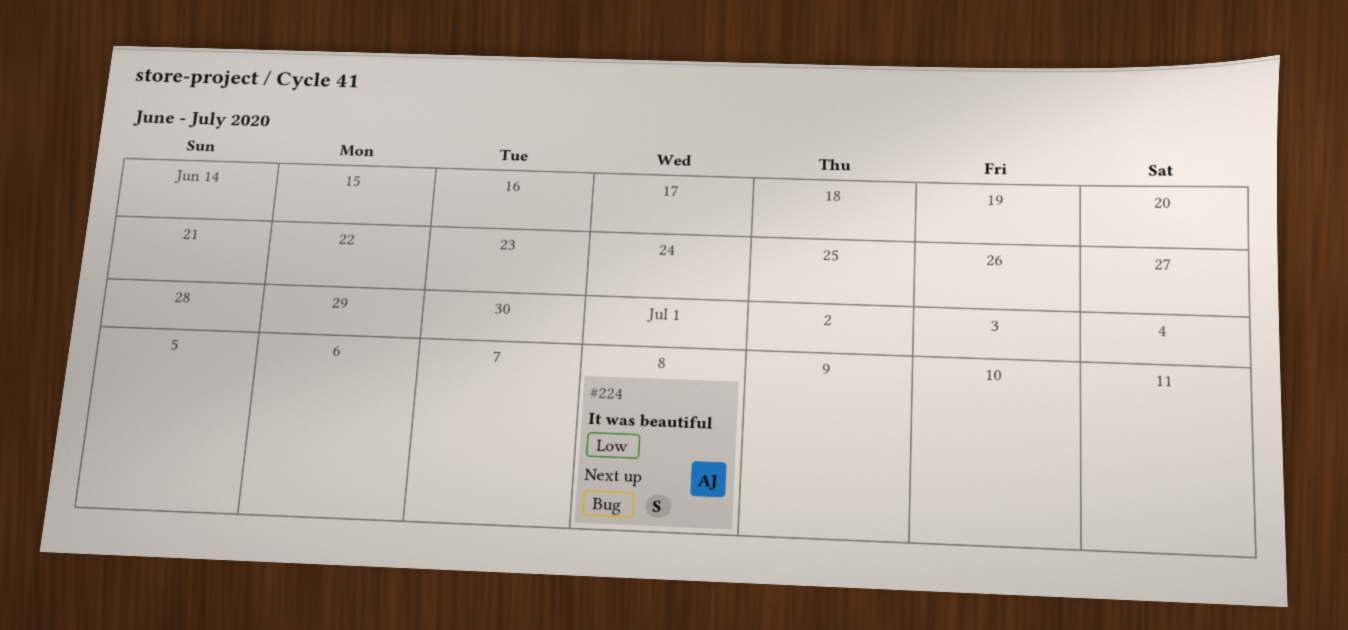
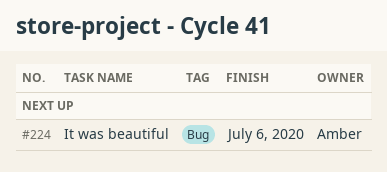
#224, due: Jul 8 -> Jul 6

